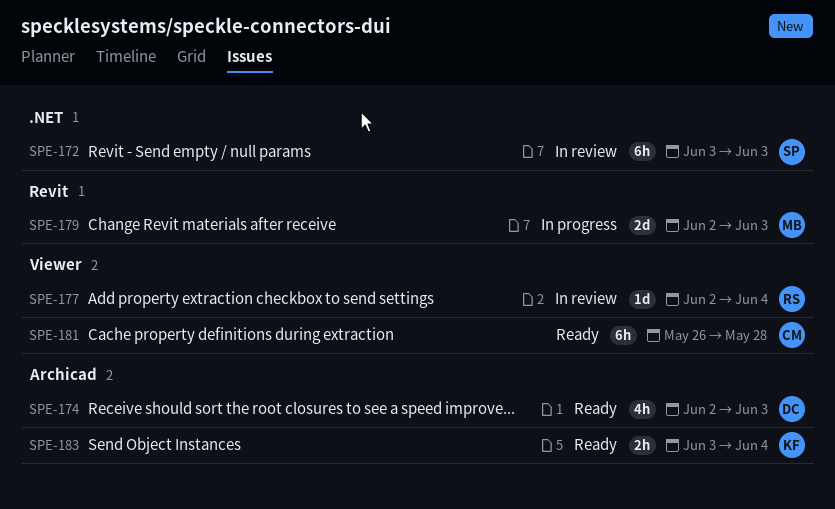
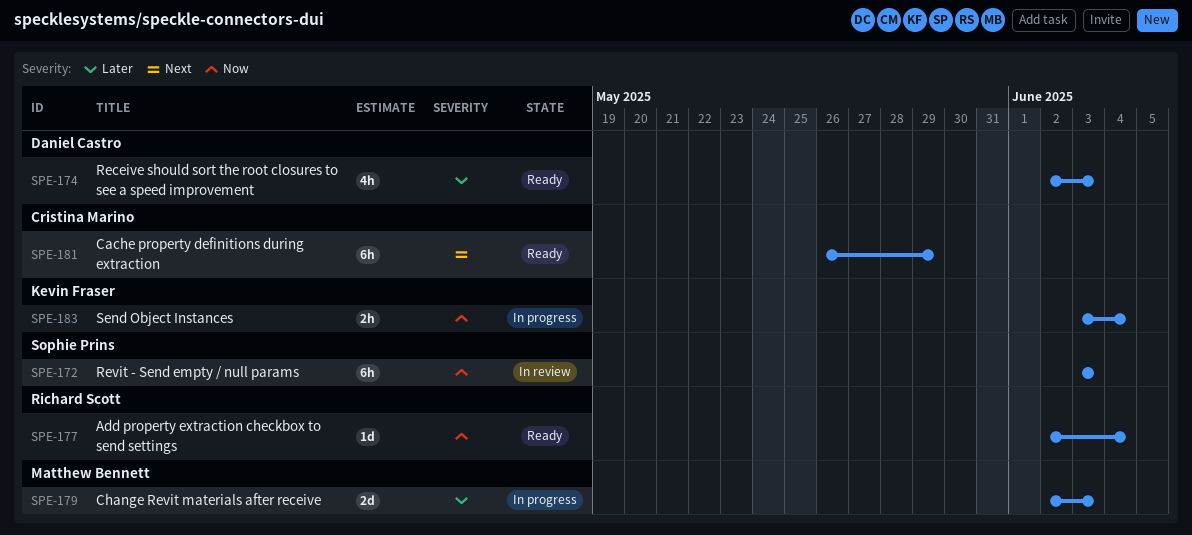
SPE-177, status: In review -> Ready
SPE-181, due: May 28 -> May 29
SPE-183, status: Ready -> In progress

